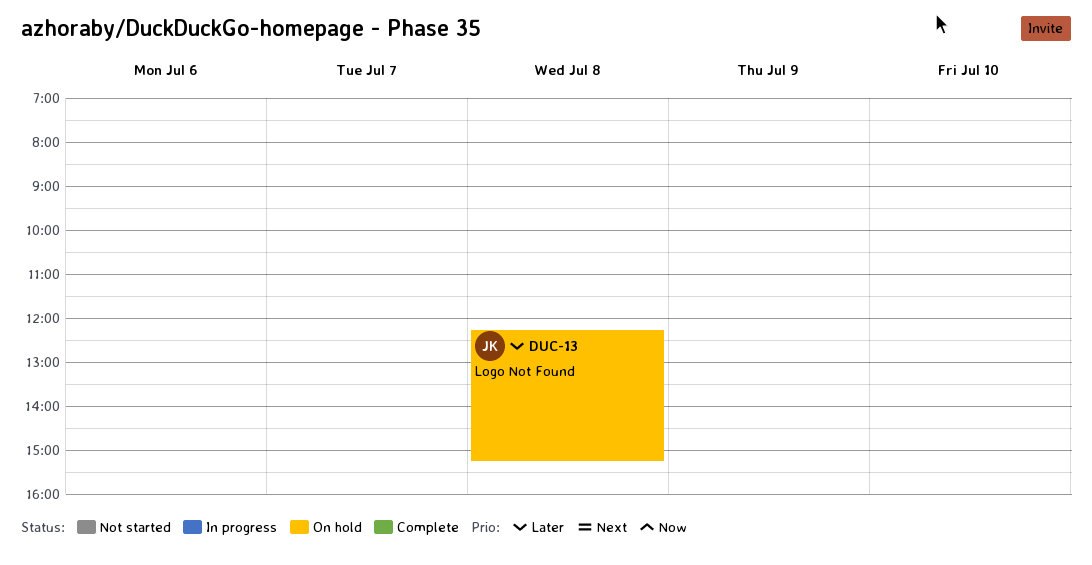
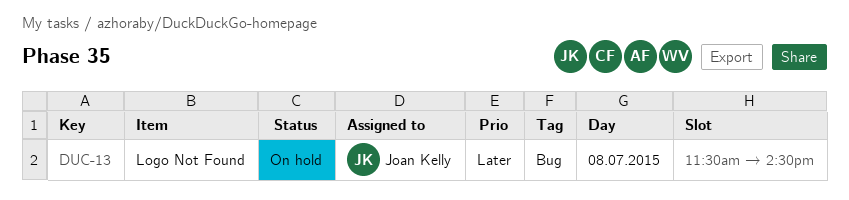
DUC-13, begins: 12:15 -> 11:30
DUC-13, ends: 15:15 -> 14:30

